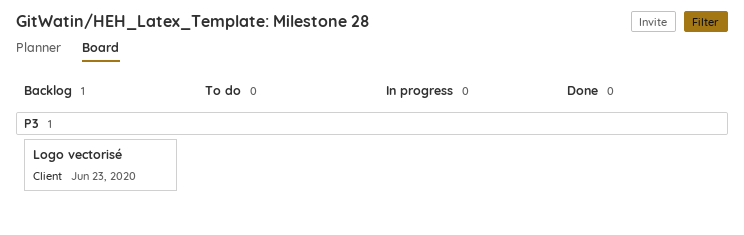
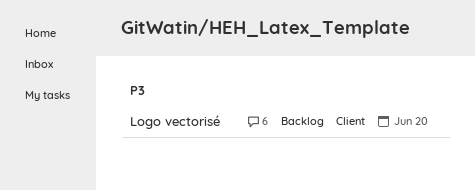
Logo vectorisé, due: Jun 23 -> Jun 20

